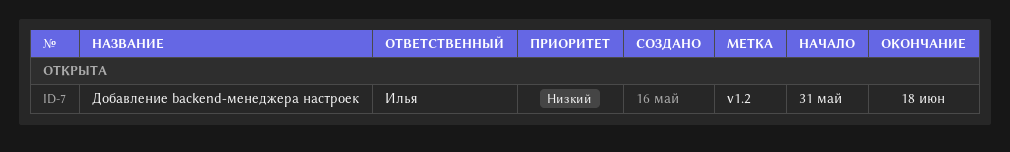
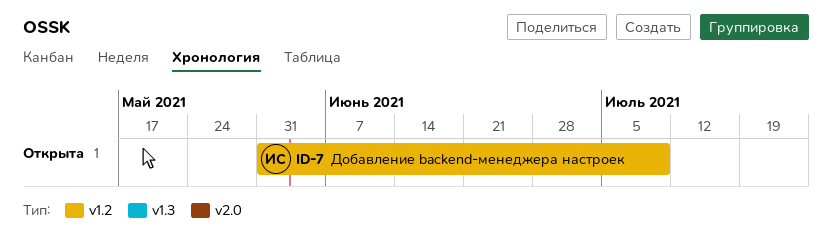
ID-7, due: Jun 18 -> Jul 9

